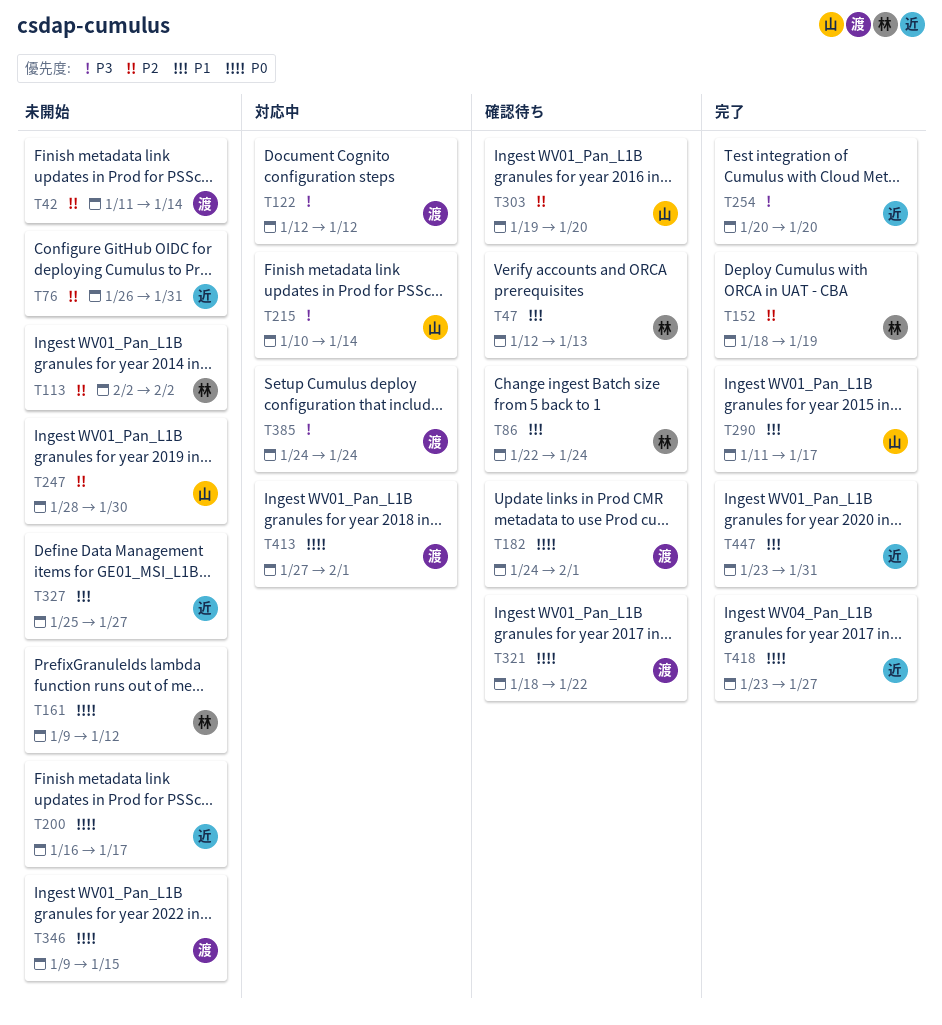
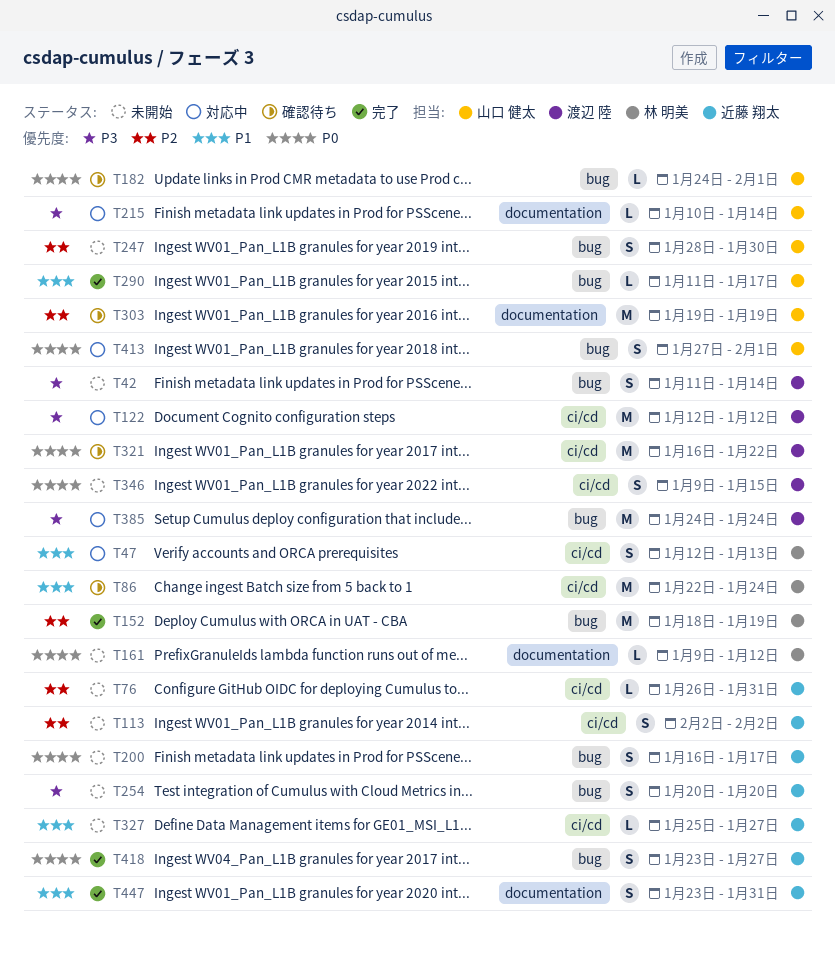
T42, priority: P2 -> P3
T47, status: 確認待ち -> 対応中
T113, owner: 林 明美 -> 近藤 翔太
T182, owner: 渡辺 陸 -> 山口 健太
T254, status: 完了 -> 未開始
T303, due: Jan 20 -> Jan 19
T321, start: Jan 18 -> Jan 16
T413, owner: 渡辺 陸 -> 山口 健太

